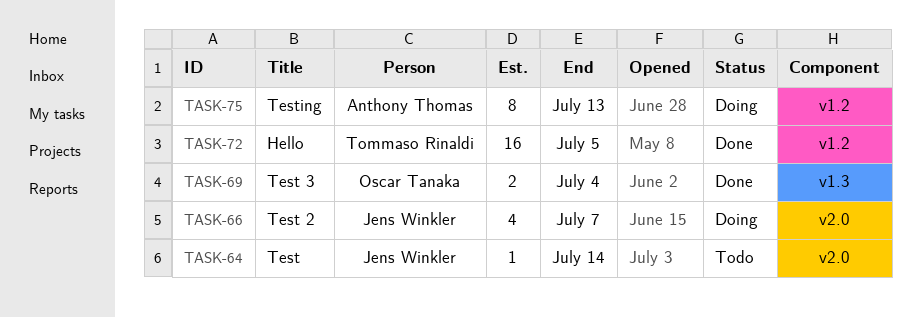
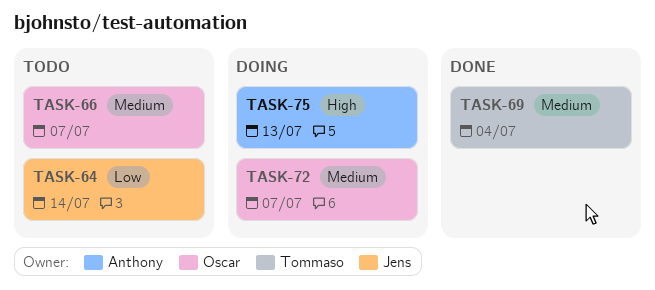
TASK-66, status: Doing -> Todo
TASK-66, owner: Jens Winkler -> Oscar Tanaka
TASK-69, owner: Oscar Tanaka -> Tommaso Rinaldi
TASK-72, status: Done -> Doing
TASK-72, owner: Tommaso Rinaldi -> Oscar Tanaka
TASK-72, due: Jul 5 -> Jul 7

